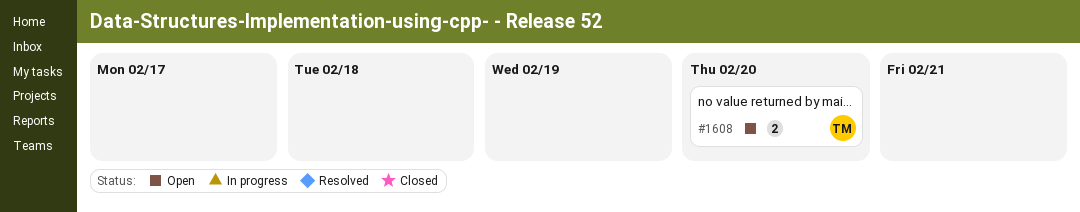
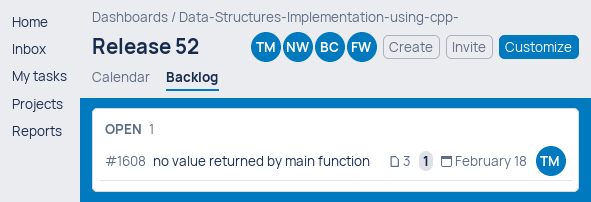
#1608, estimate: 2 -> 1
#1608, due: Feb 20 -> Feb 18

